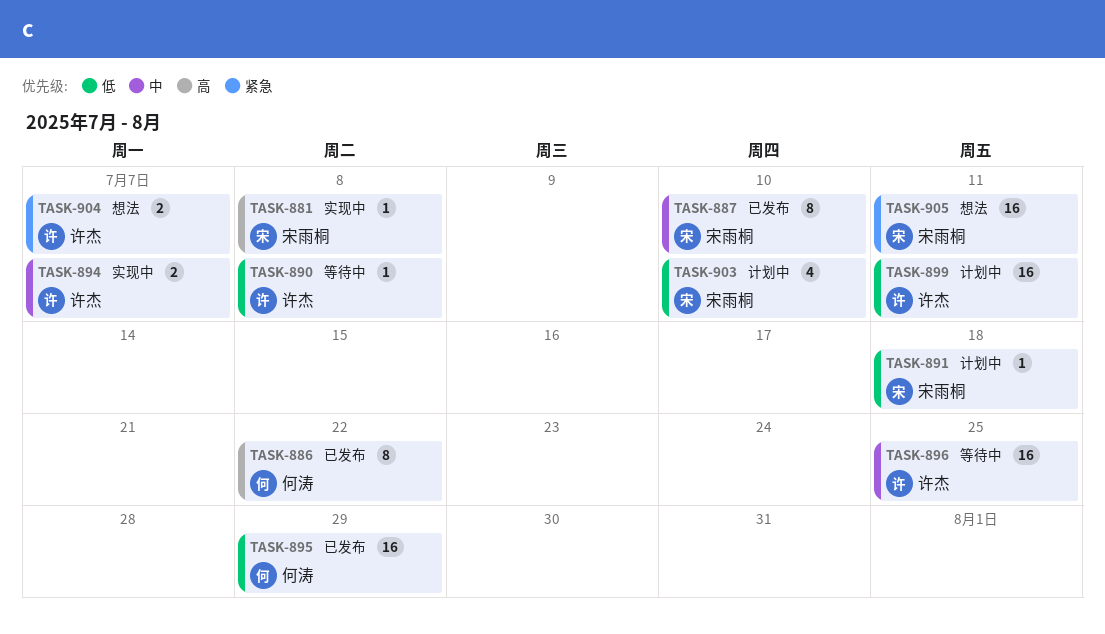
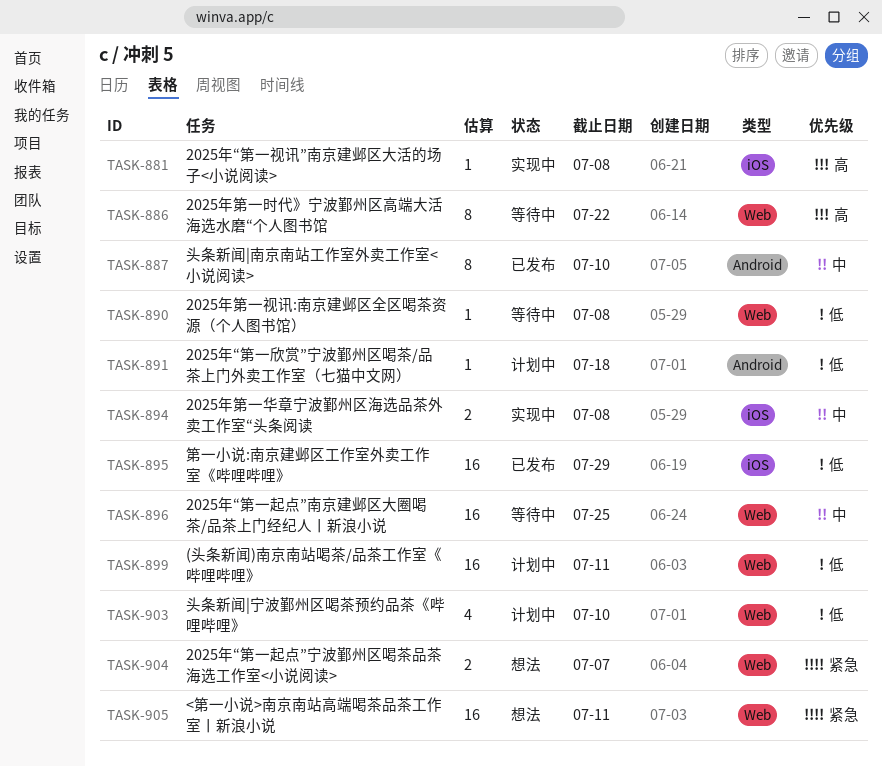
TASK-886, status: 已发布 -> 等待中
TASK-894, due: Jul 7 -> Jul 8

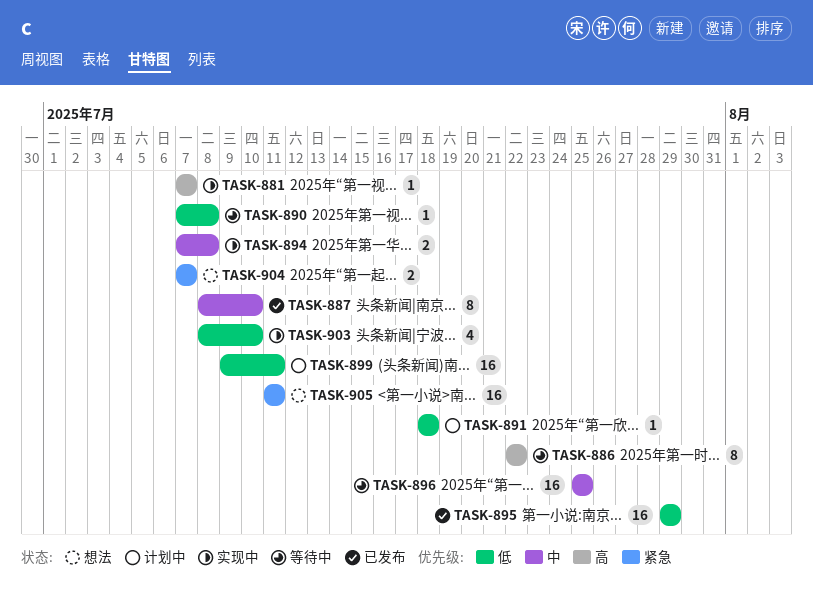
TASK-881, due: Jul 8 -> Jul 7
TASK-903, status: 计划中 -> 实现中

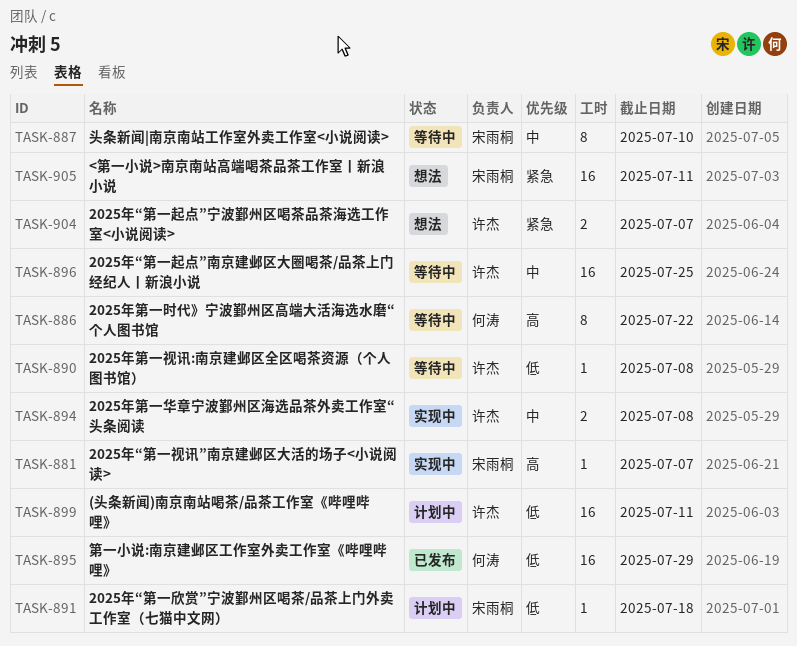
TASK-887, status: 已发布 -> 等待中
TASK-903: present -> none

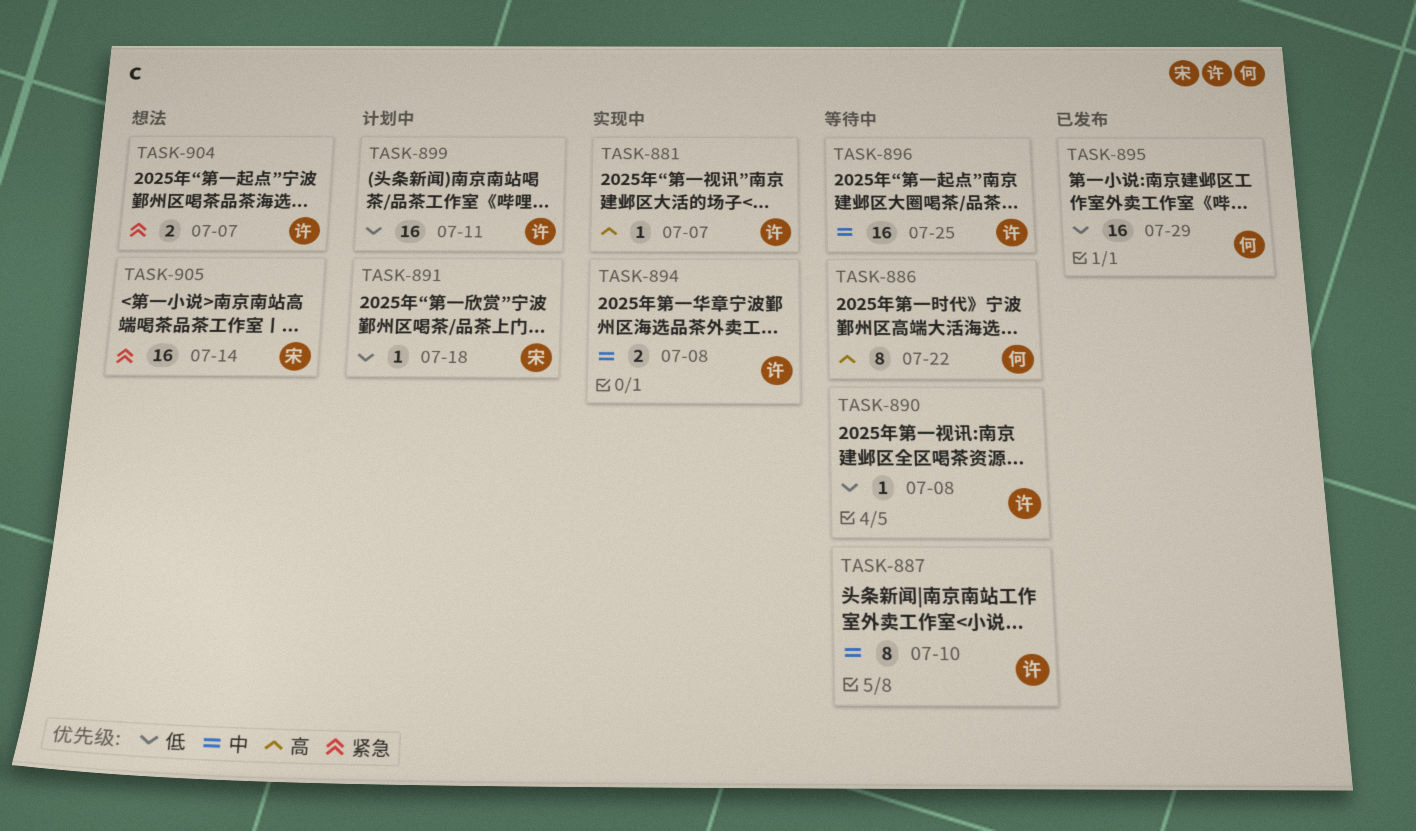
TASK-881, owner: 宋雨桐 -> 许杰
TASK-887, owner: 宋雨桐 -> 许杰
TASK-905, due: Jul 11 -> Jul 14

